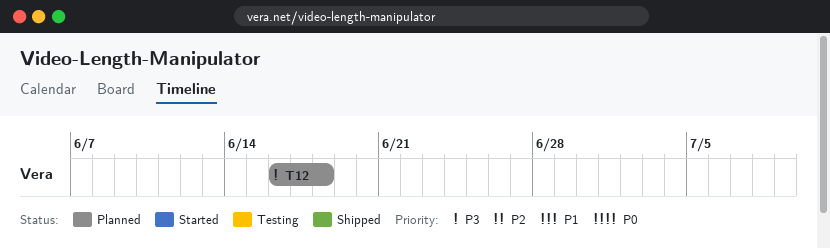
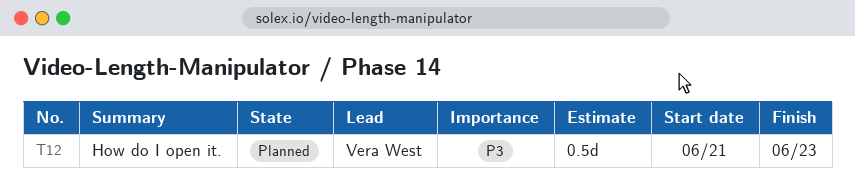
T12, start: Jun 16 -> Jun 21
T12, due: Jun 18 -> Jun 23

